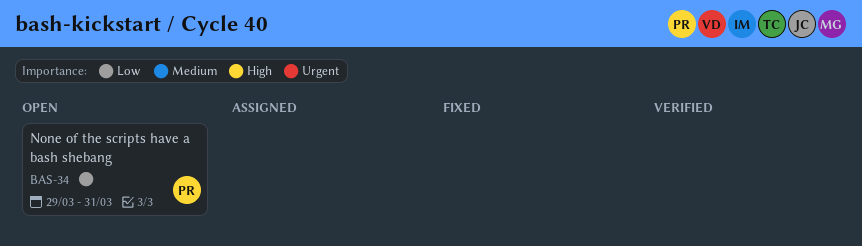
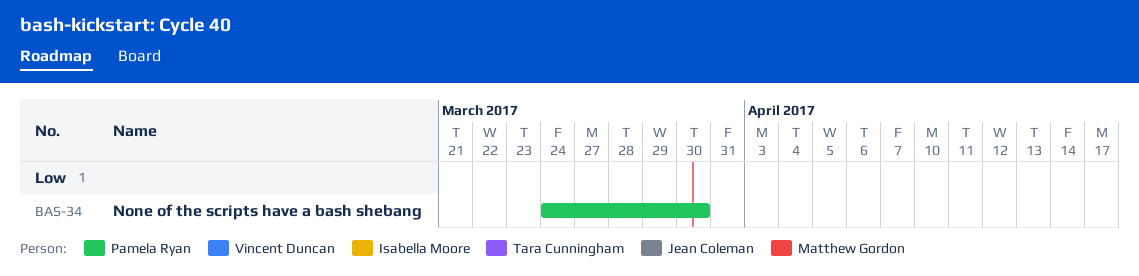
BAS-34, start: Mar 29 -> Mar 24
BAS-34, due: Mar 31 -> Mar 30

